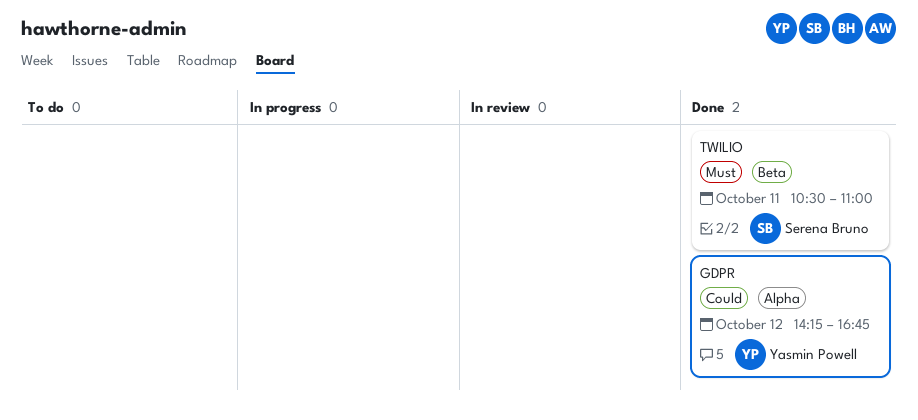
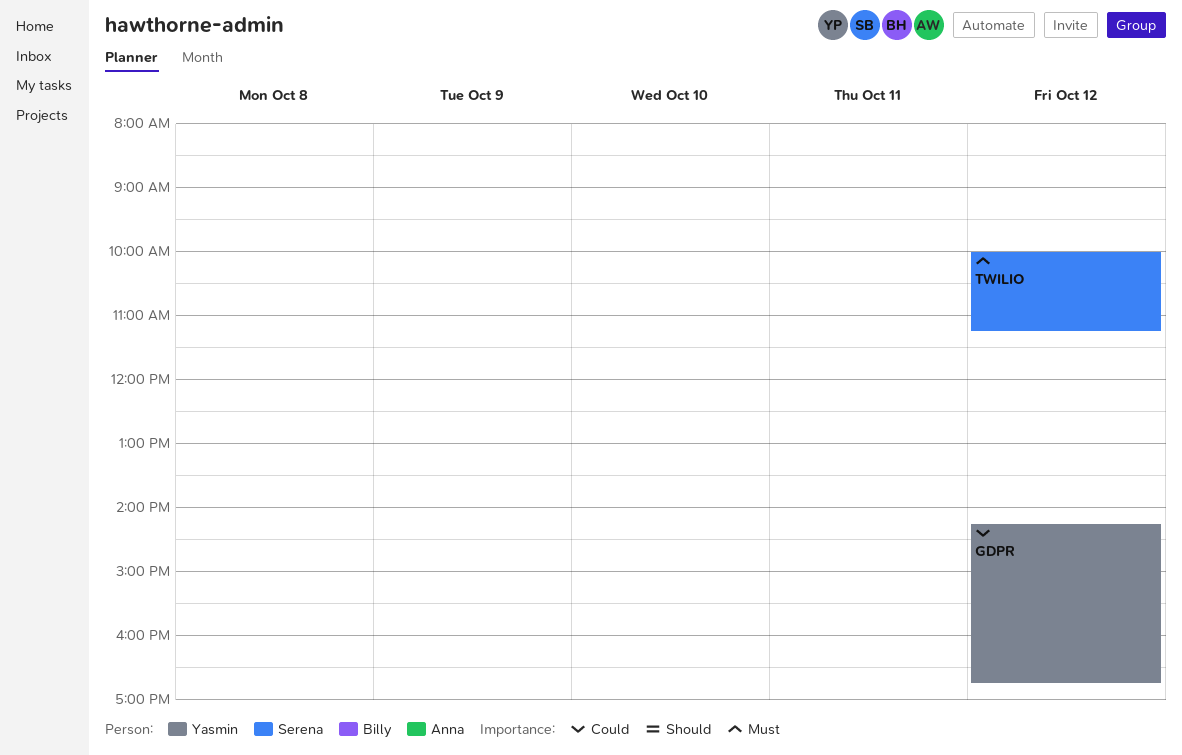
TWILIO, day: Oct 11 -> Oct 12
TWILIO, begins: 10:30 -> 10:00
TWILIO, ends: 11:00 -> 11:15

